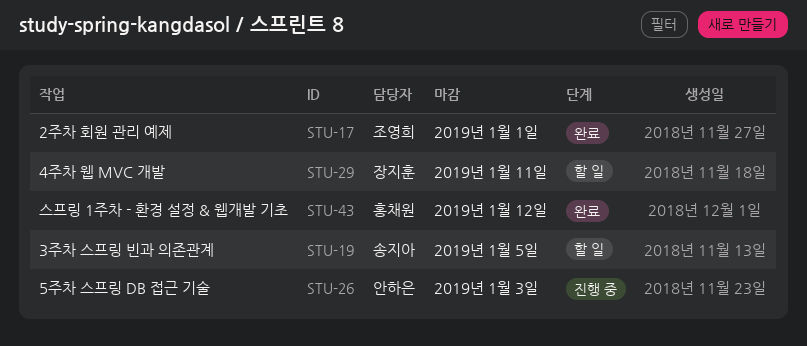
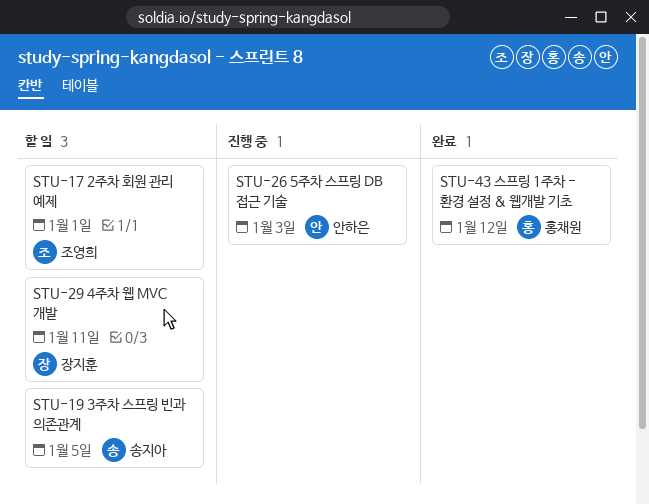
STU-17, status: 완료 -> 할 일

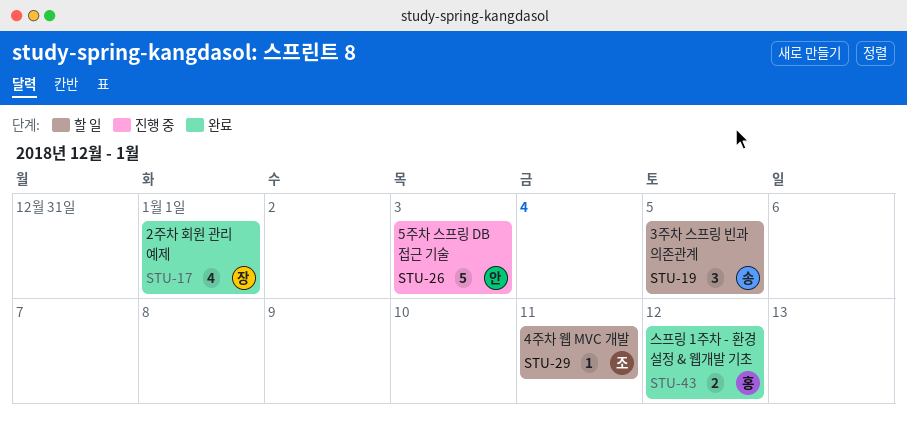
STU-17, status: 할 일 -> 완료
STU-17, owner: 조영희 -> 장지훈
STU-29, owner: 장지훈 -> 조영희

